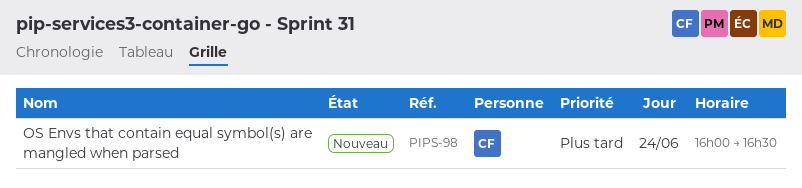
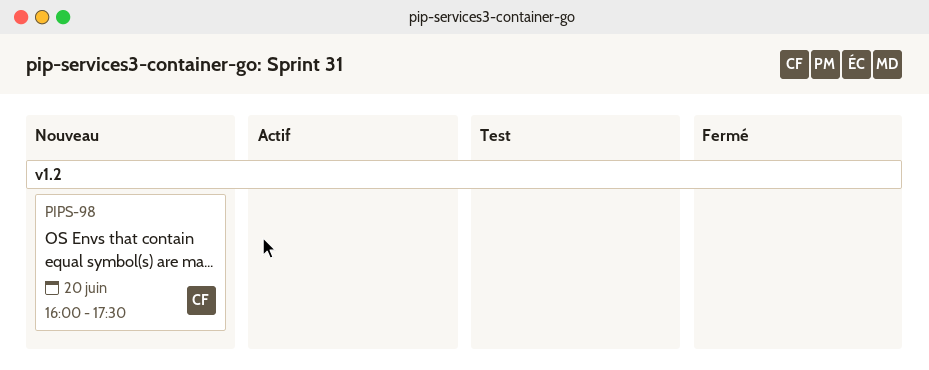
PIPS-98, day: Jun 24 -> Jun 20
PIPS-98, ends: 16:30 -> 17:30

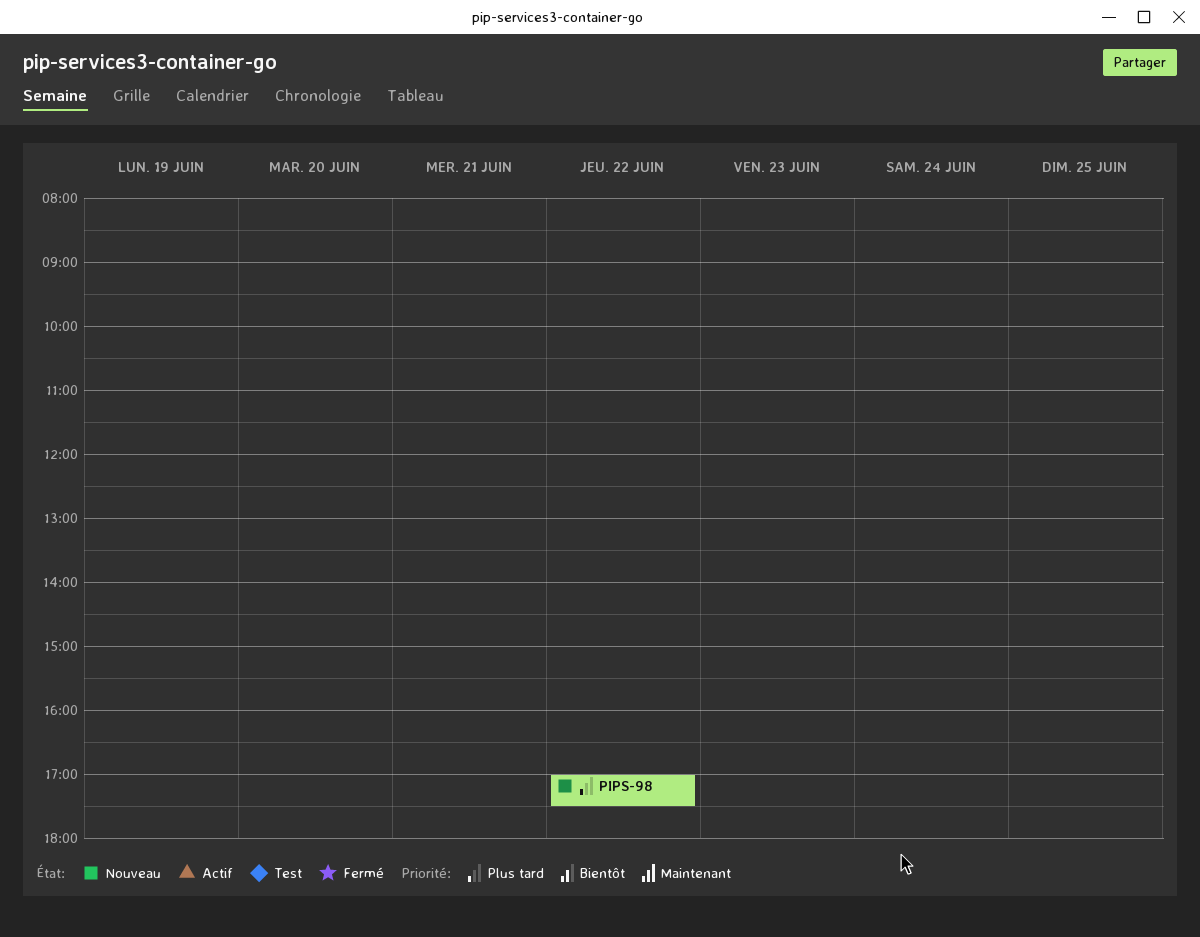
PIPS-98, day: Jun 20 -> Jun 22
PIPS-98, begins: 16:00 -> 17:00

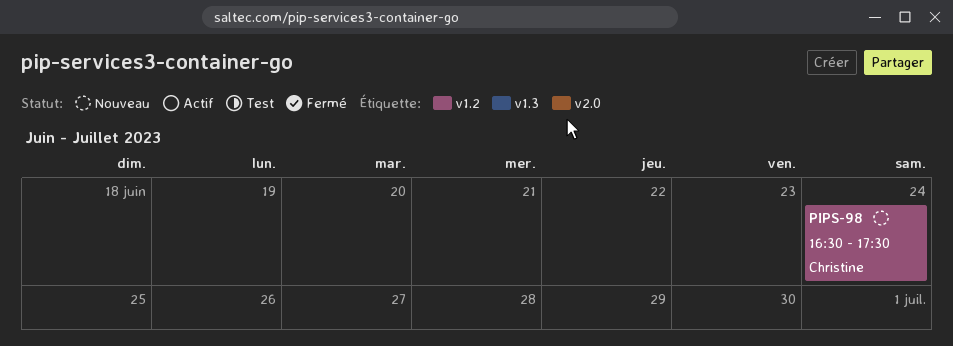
PIPS-98, day: Jun 22 -> Jun 24
PIPS-98, begins: 17:00 -> 16:30

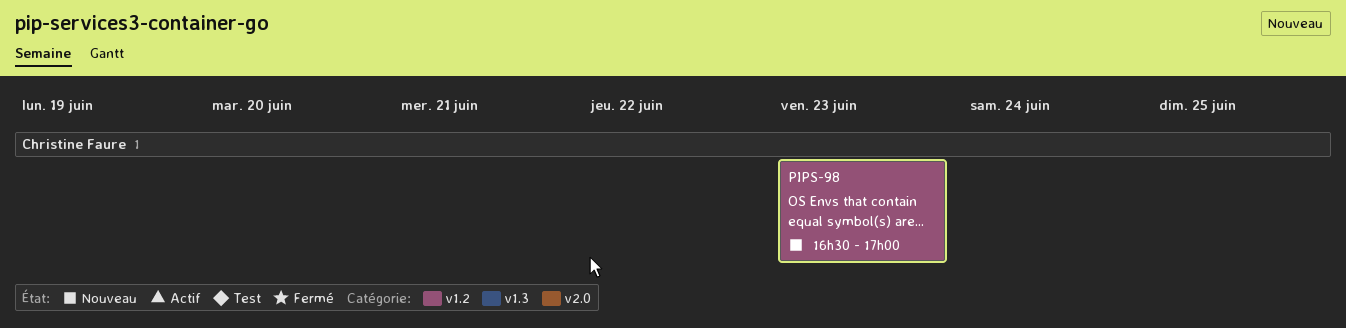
PIPS-98, day: Jun 24 -> Jun 23
PIPS-98, ends: 17:30 -> 17:00

